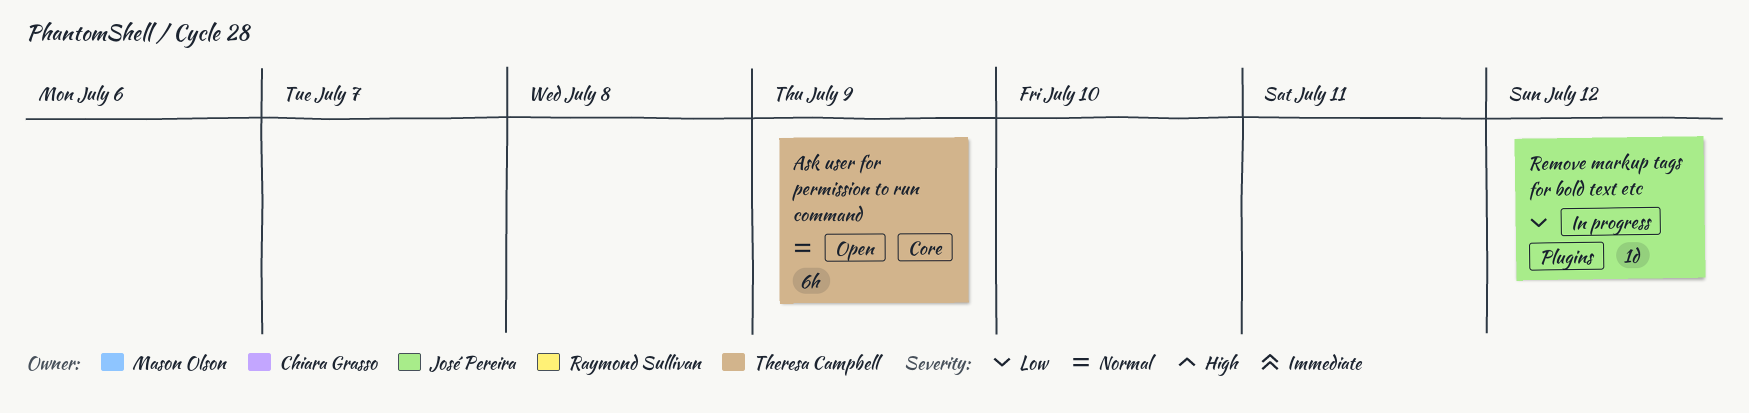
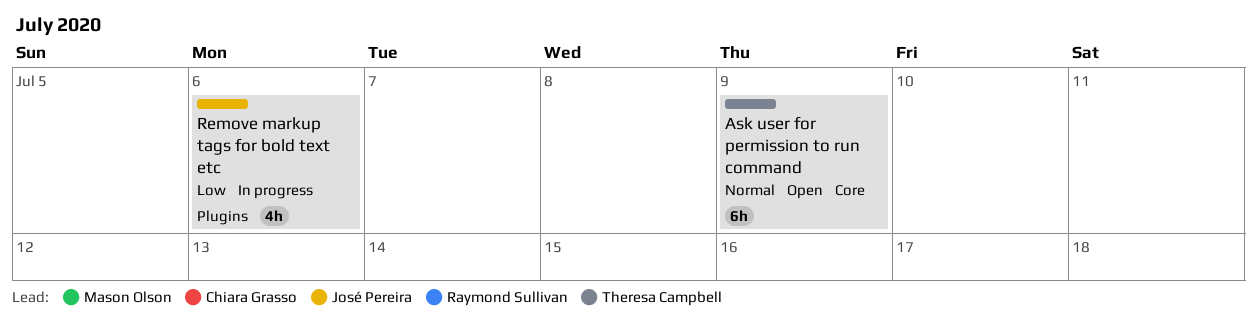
Remove markup tags for bold text etc, estimate: 1d -> 4h
Remove markup tags for bold text etc, due: Jul 12 -> Jul 6

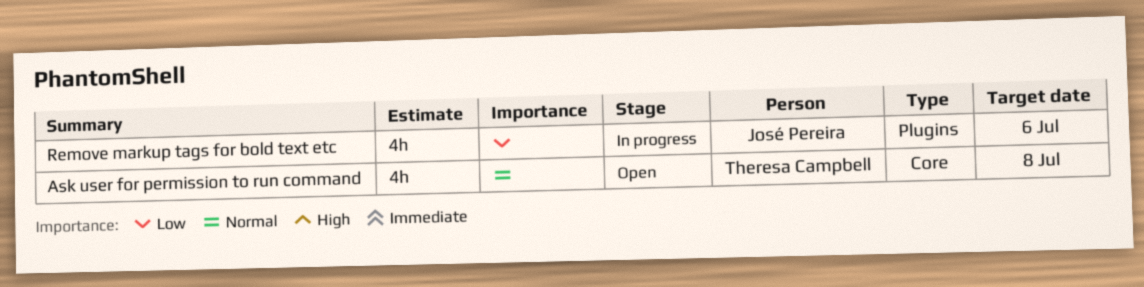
Ask user for permission to run command, estimate: 6h -> 4h
Ask user for permission to run command, due: Jul 9 -> Jul 8

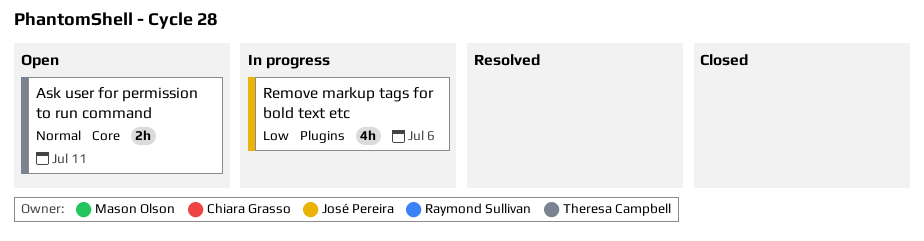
Ask user for permission to run command, estimate: 4h -> 2h
Ask user for permission to run command, due: Jul 8 -> Jul 11

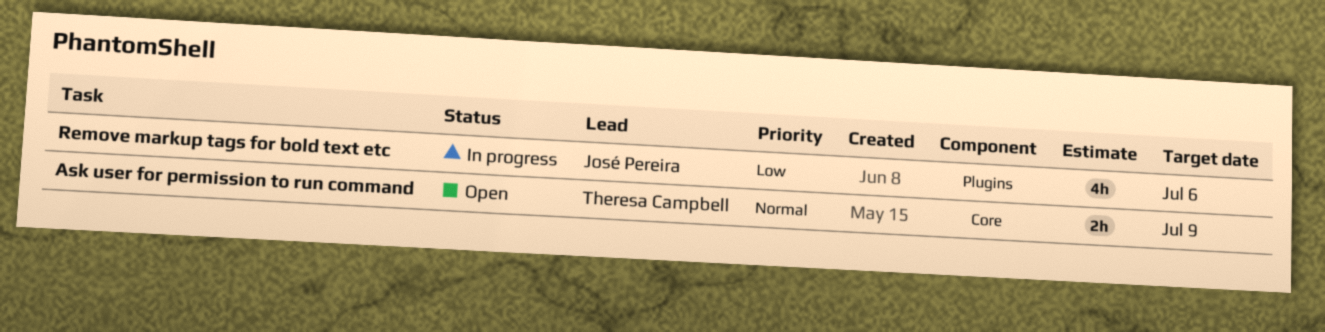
Ask user for permission to run command, due: Jul 11 -> Jul 9

